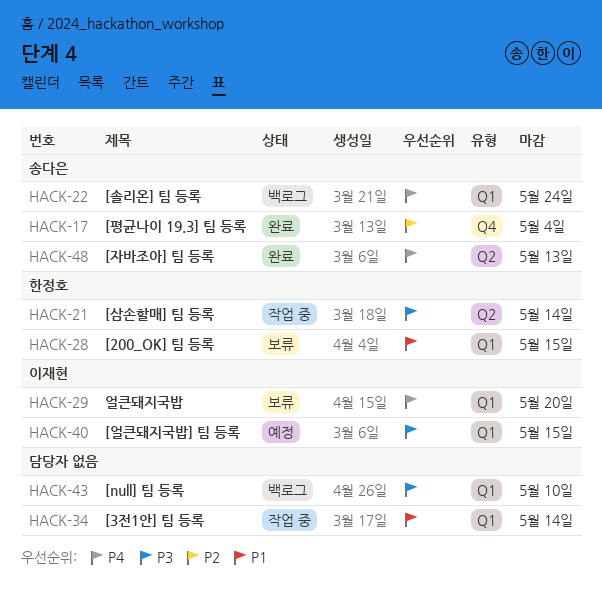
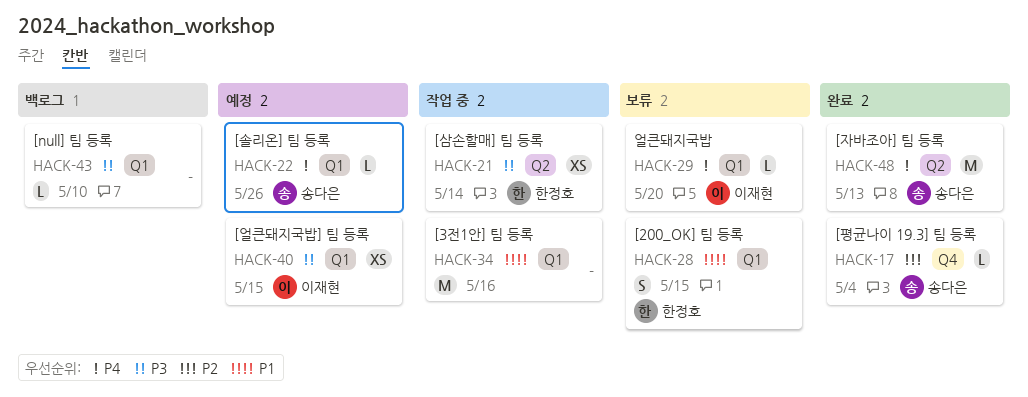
HACK-22, status: 백로그 -> 예정
HACK-22, due: May 24 -> May 26
HACK-34, due: May 14 -> May 16

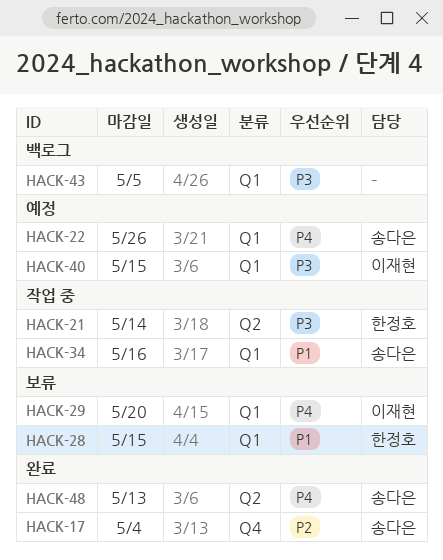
HACK-34, owner: none -> 송다은
HACK-43, due: May 10 -> May 5

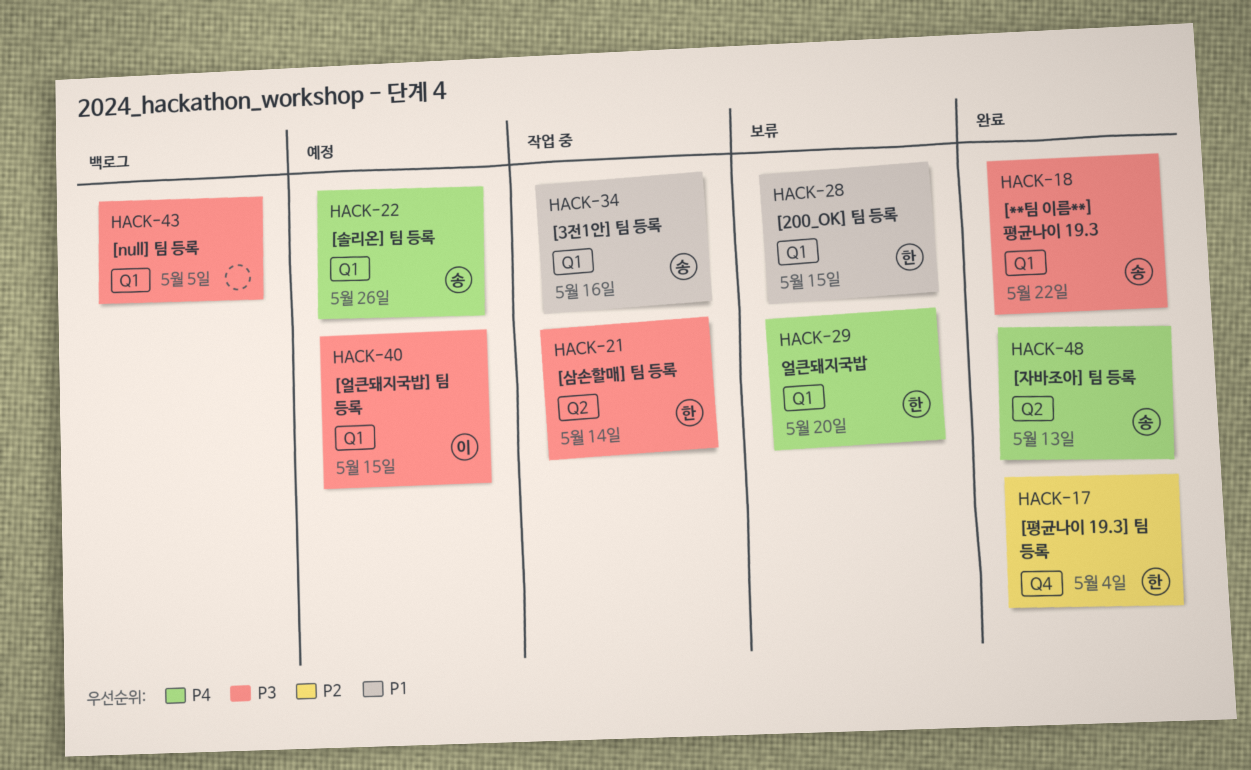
HACK-17, owner: 송다은 -> 한정호
HACK-18: none -> present
HACK-29, owner: 이재현 -> 한정호

